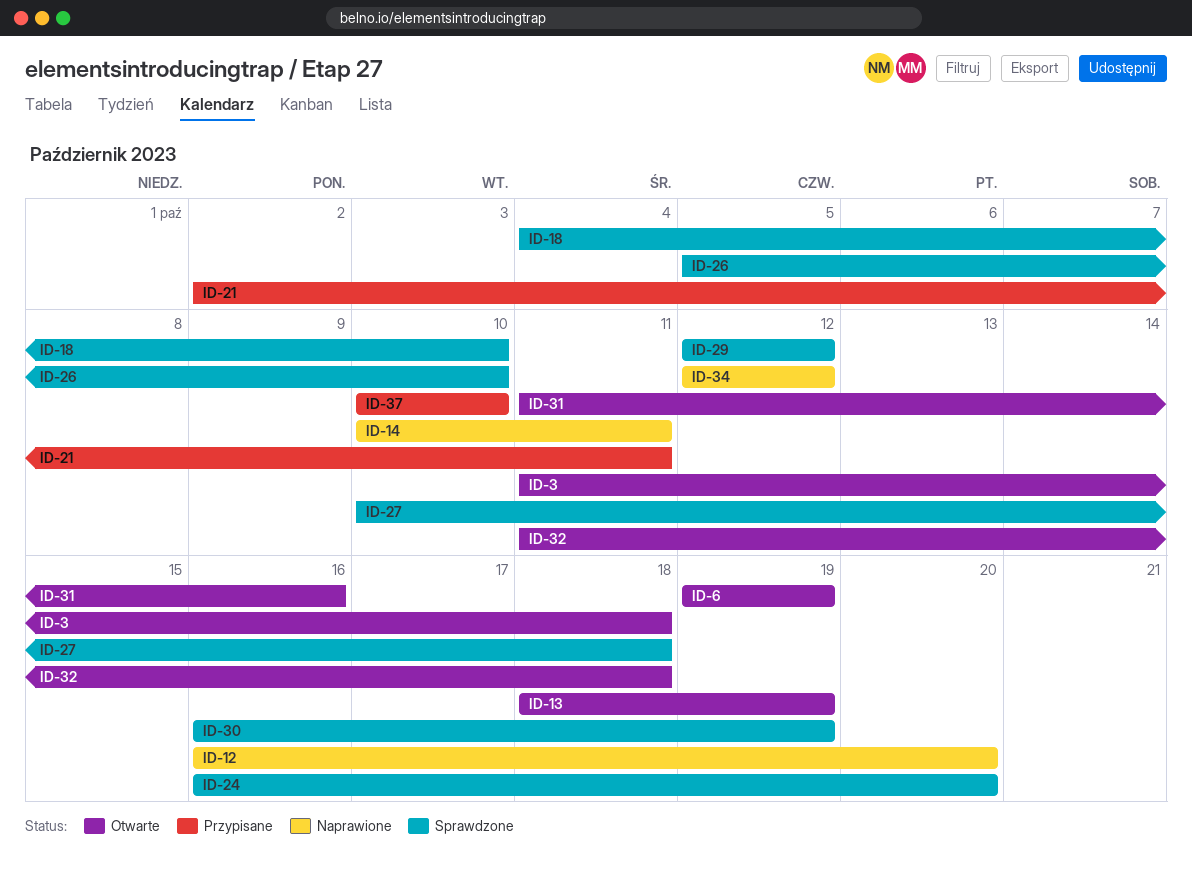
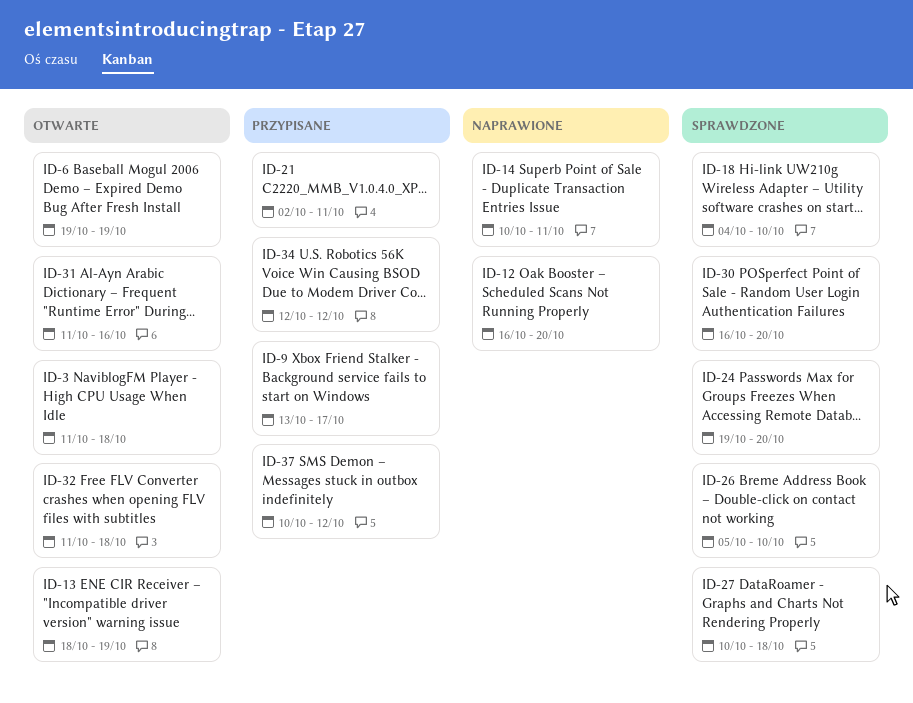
ID-9: none -> present
ID-24, start: Oct 16 -> Oct 19
ID-29: present -> none
ID-30, due: Oct 19 -> Oct 20
ID-34, status: Naprawione -> Przypisane
ID-37, due: Oct 10 -> Oct 12

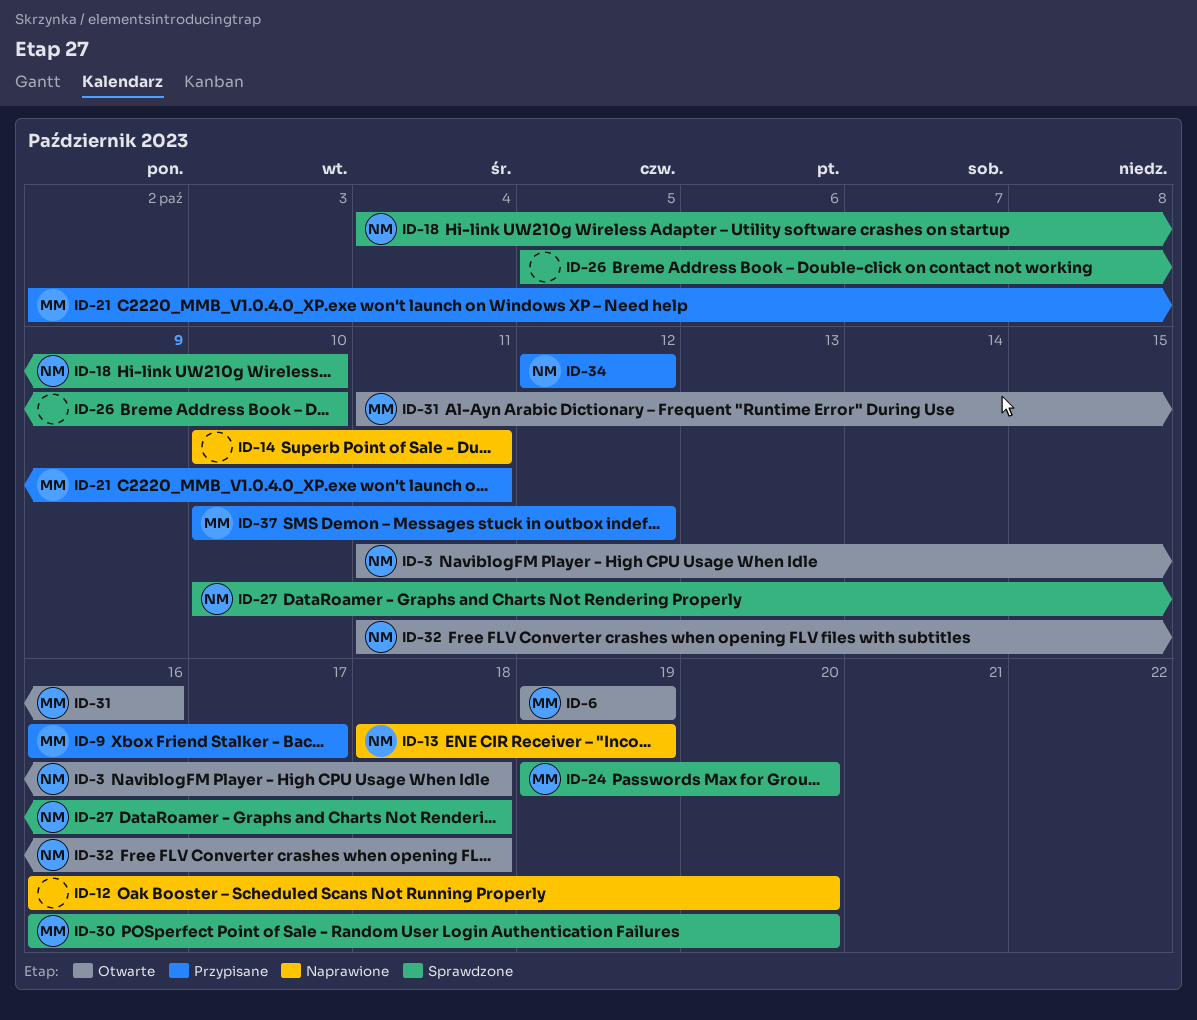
ID-9, start: Oct 13 -> Oct 16
ID-13, status: Otwarte -> Naprawione

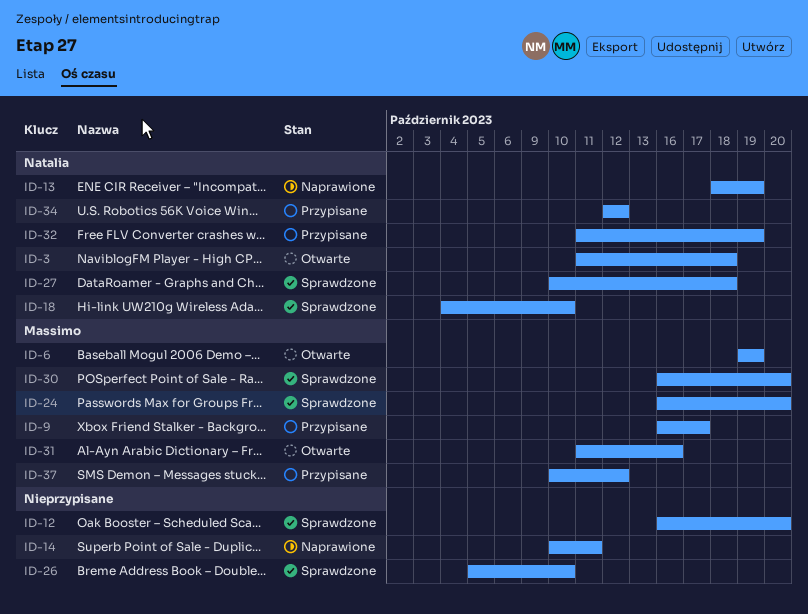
ID-12, status: Naprawione -> Sprawdzone
ID-21: present -> none
ID-24, start: Oct 19 -> Oct 16
ID-32, status: Otwarte -> Przypisane
ID-32, due: Oct 18 -> Oct 19

